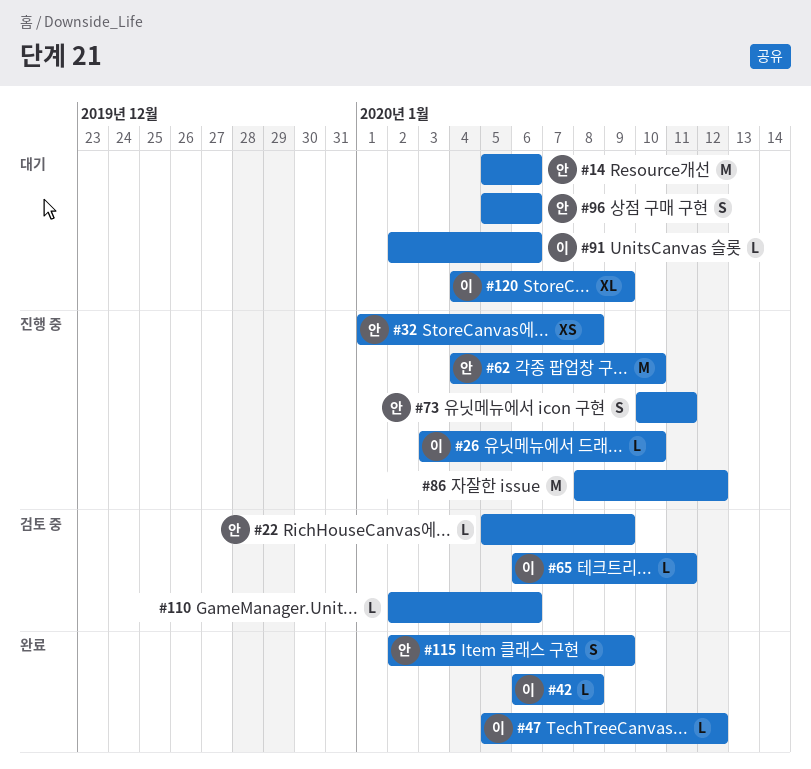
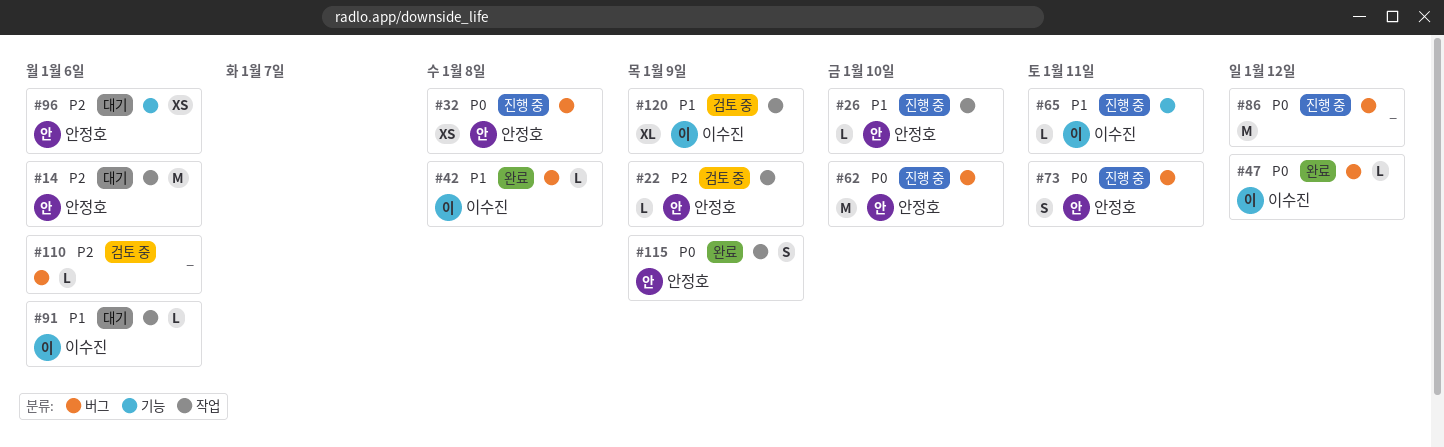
#26, owner: 이수진 -> 안정호
#65, status: 검토 중 -> 진행 중
#96, estimate: S -> XS
#120, status: 대기 -> 검토 중

